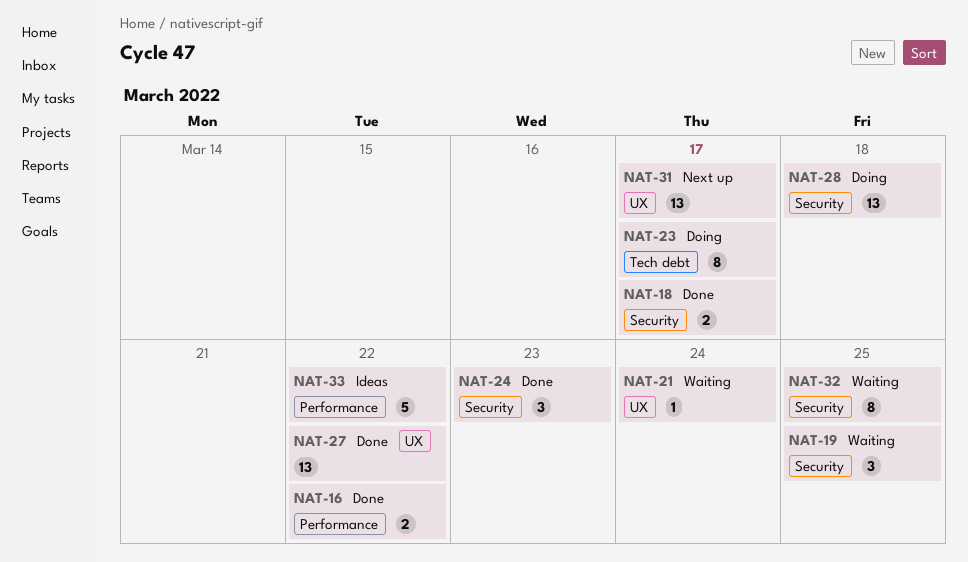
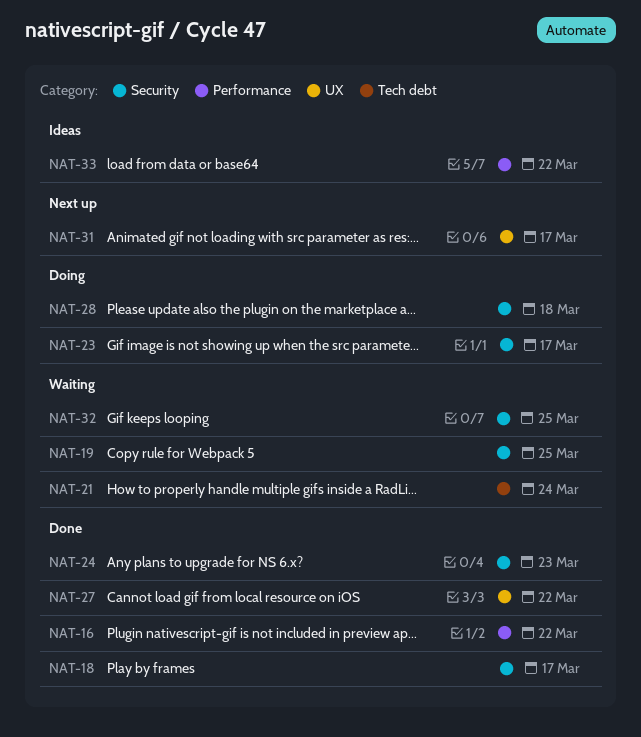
NAT-21, label: UX -> Tech debt
NAT-23, label: Tech debt -> Security

